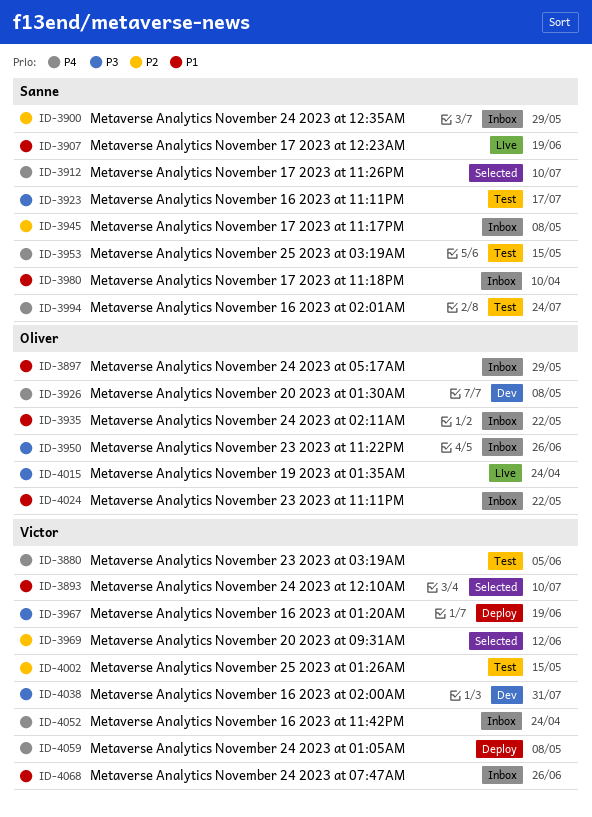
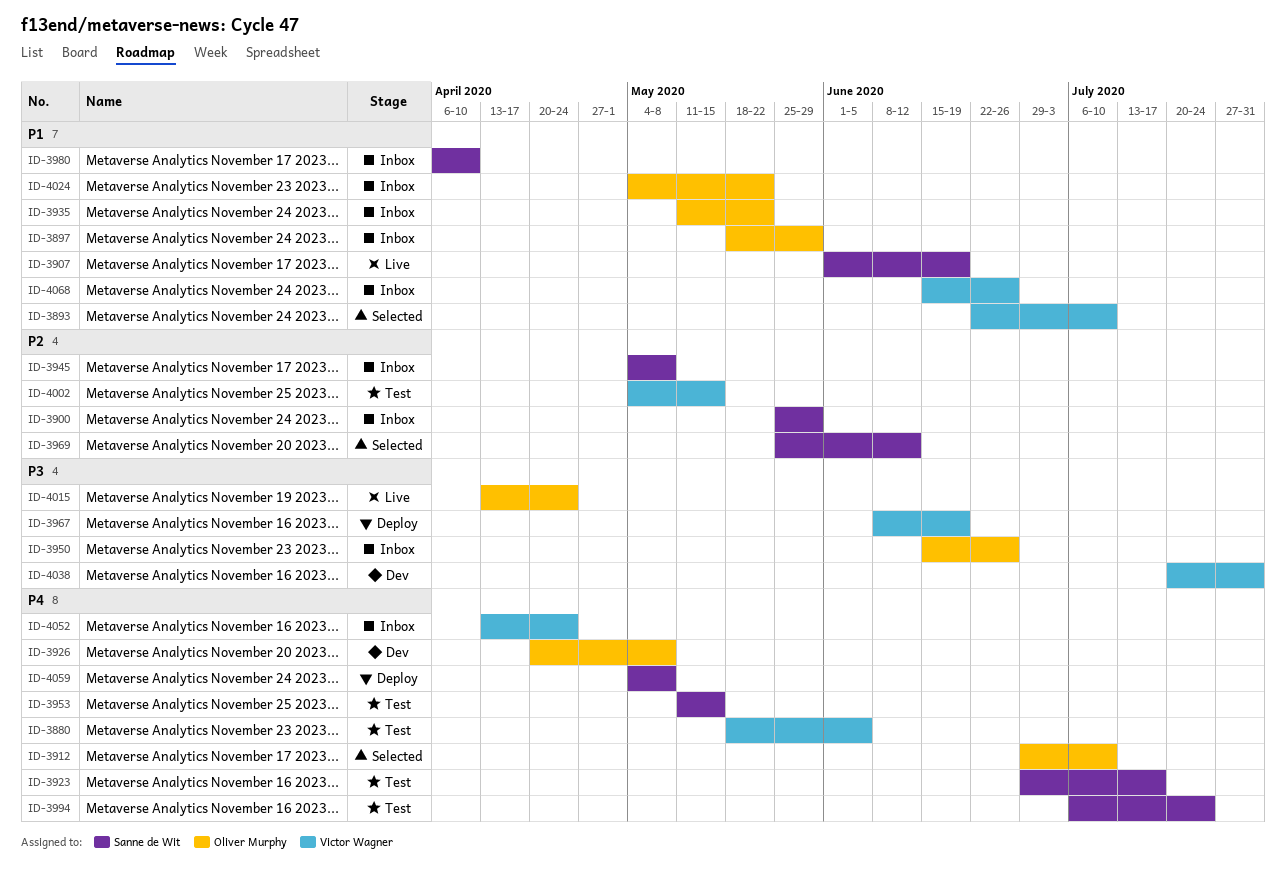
ID-3912, owner: Sanne de Wit -> Oliver Murphy
ID-3923, priority: P3 -> P4
ID-3969, owner: Victor Wagner -> Sanne de Wit
ID-4059, owner: Victor Wagner -> Sanne de Wit

